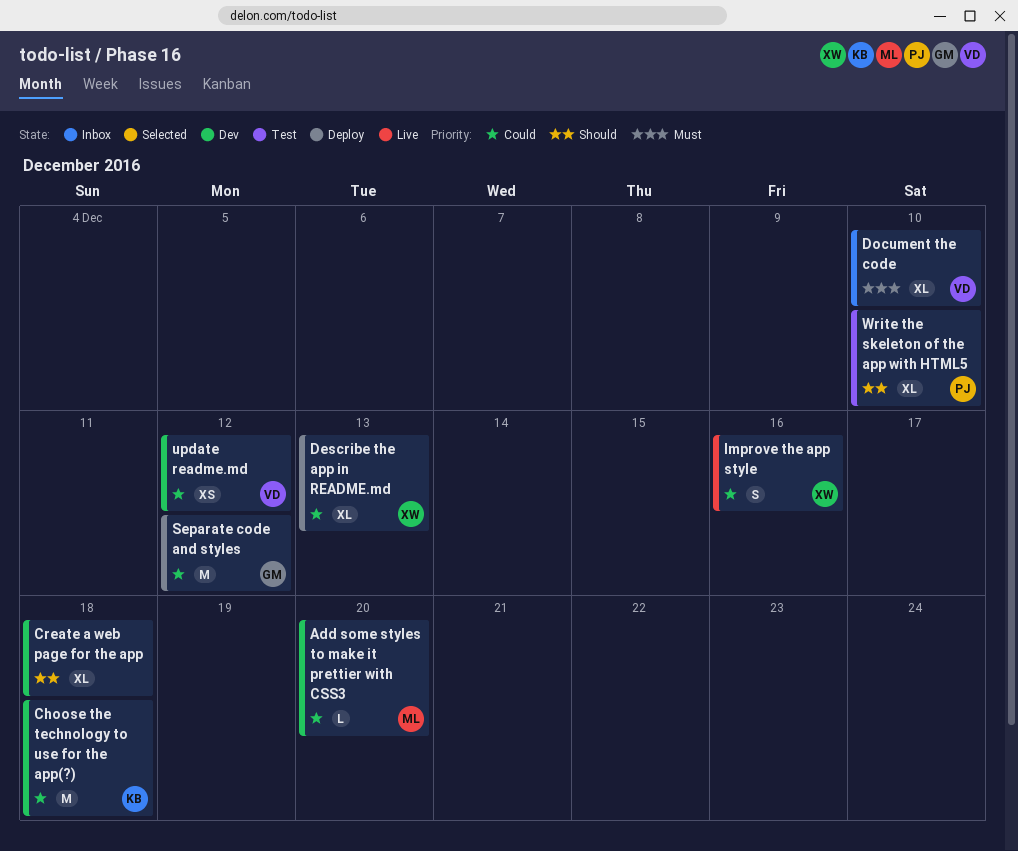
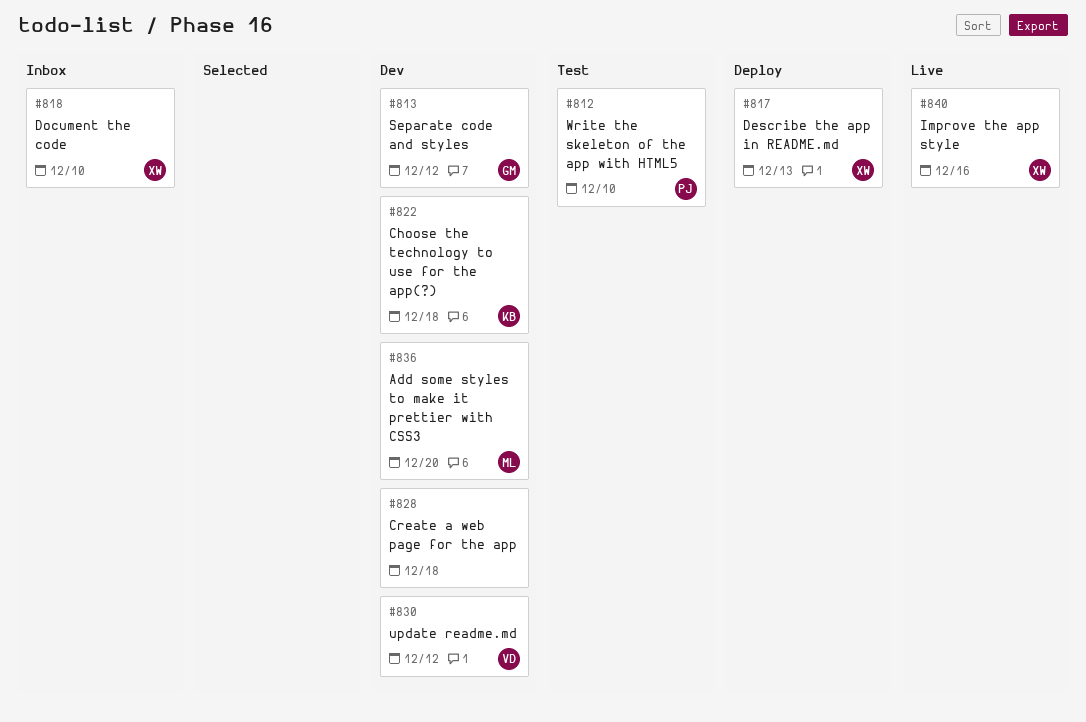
Document the code, owner: VD -> XW
Separate code and styles, status: Deploy -> Dev

